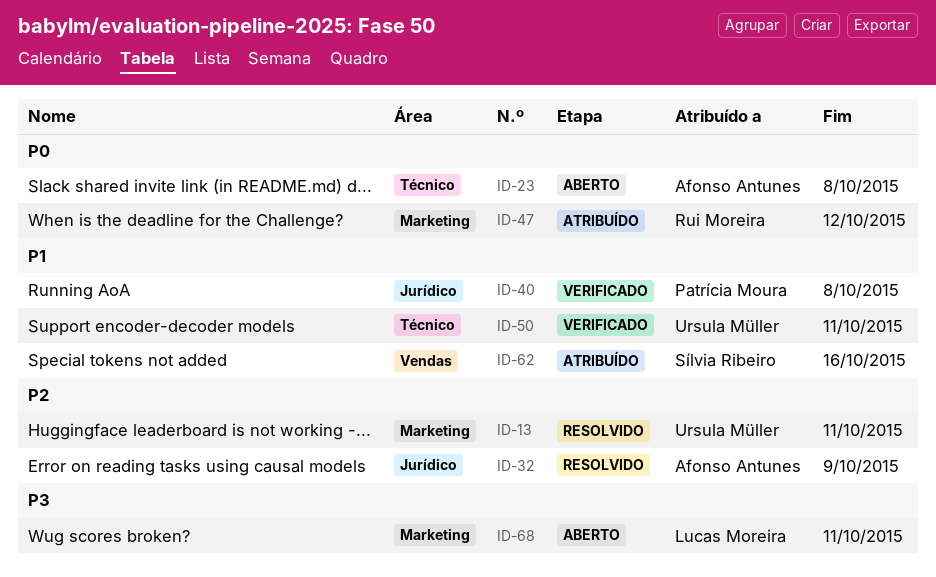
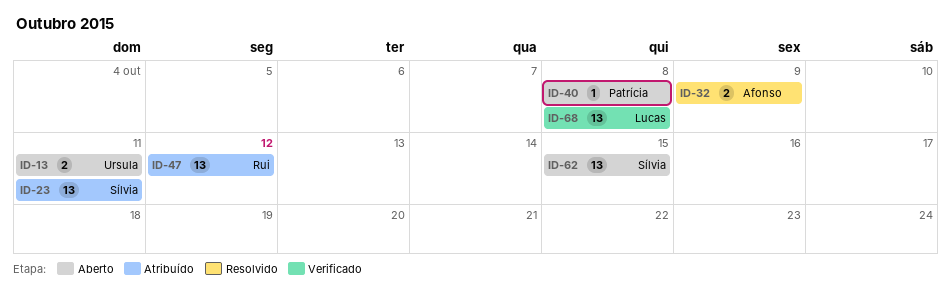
ID-13, status: Resolvido -> Aberto
ID-23, status: Aberto -> Atribuído
ID-23, owner: Afonso Antunes -> Sílvia Ribeiro
ID-23, due: Oct 8 -> Oct 11
ID-40, status: Verificado -> Aberto
ID-50: present -> none
ID-62, status: Atribuído -> Aberto
ID-62, due: Oct 16 -> Oct 15
ID-68, status: Aberto -> Verificado
ID-68, due: Oct 11 -> Oct 8

